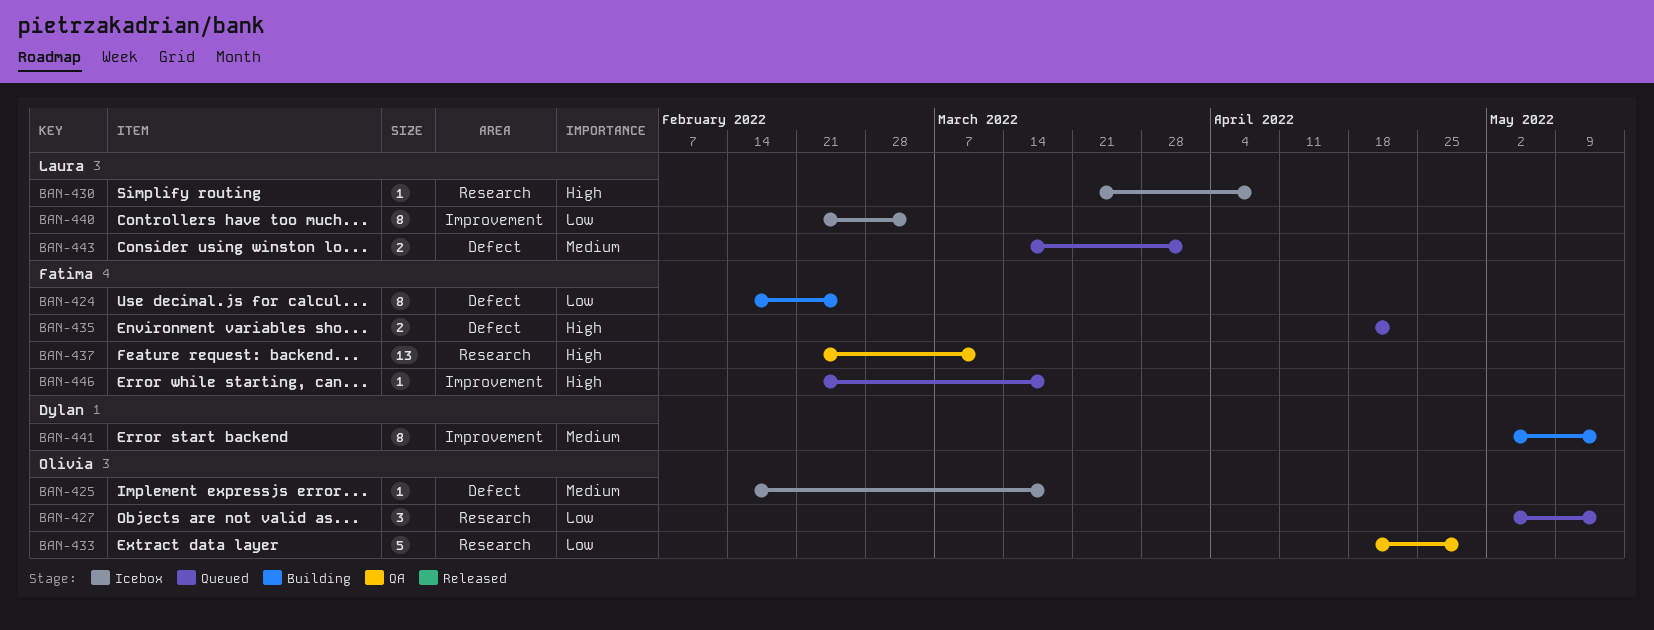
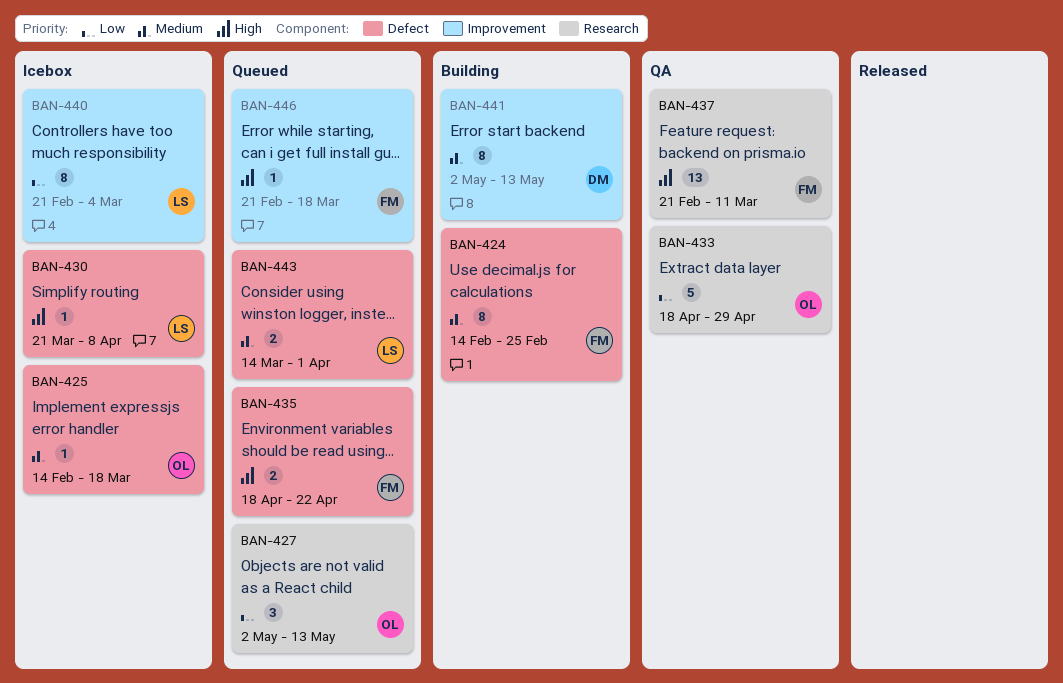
BAN-424, priority: Low -> Medium
BAN-430, label: Research -> Defect

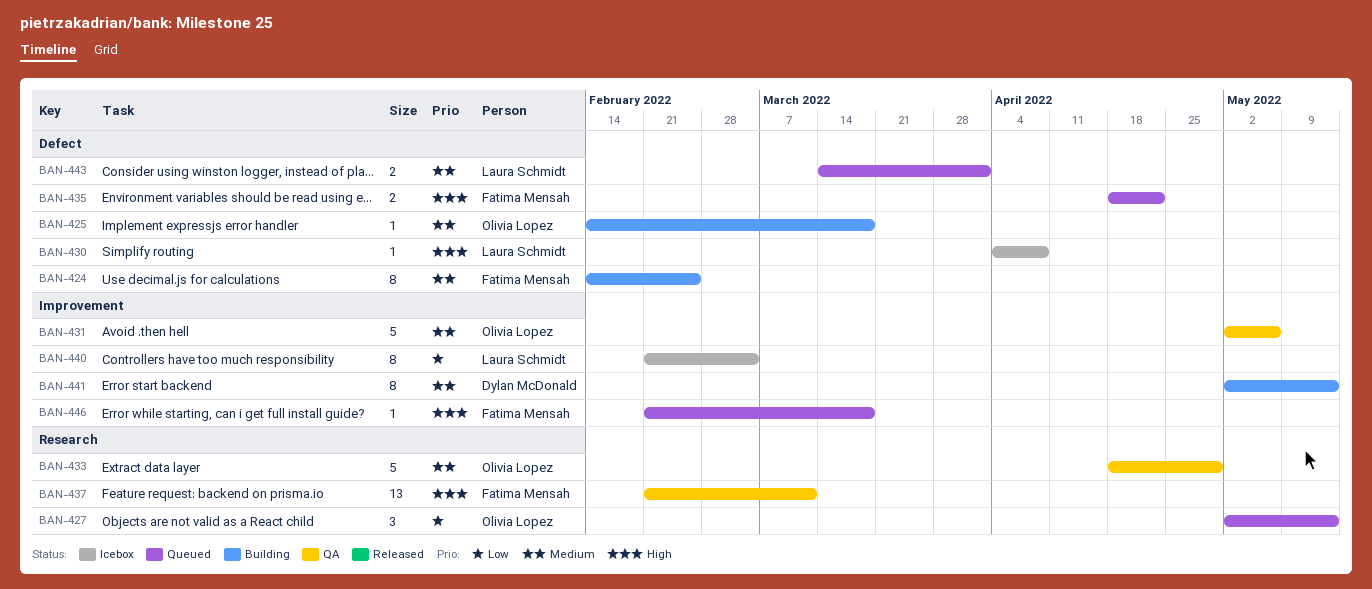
BAN-425, status: Icebox -> Building
BAN-430, start: Mar 21 -> Apr 4
BAN-431: none -> present
BAN-433, priority: Low -> Medium

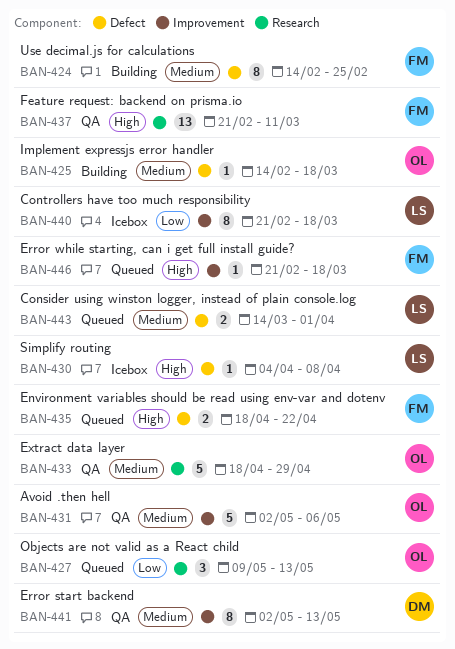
BAN-427, start: May 2 -> May 9
BAN-440, due: Mar 4 -> Mar 18
BAN-441, status: Building -> QA

